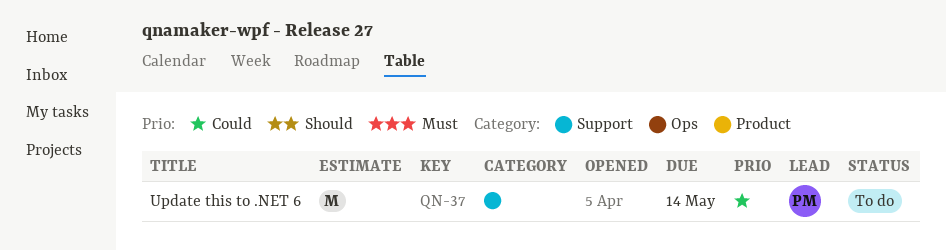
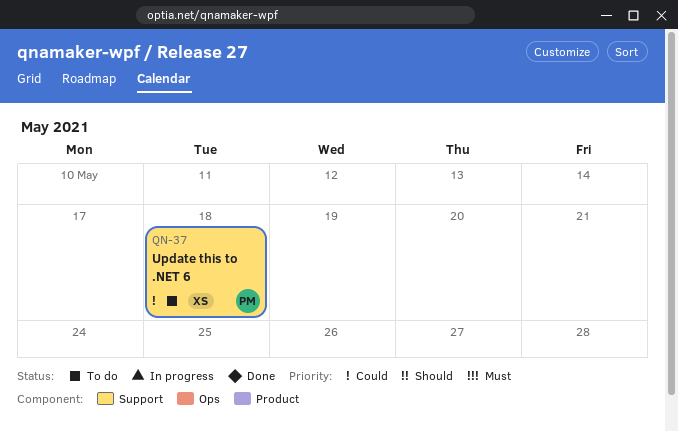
QN-37, estimate: M -> XS
QN-37, due: May 14 -> May 18

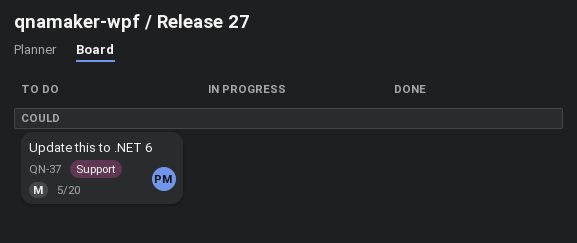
QN-37, estimate: XS -> M
QN-37, due: May 18 -> May 20

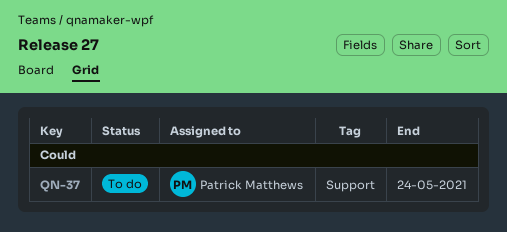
QN-37, due: May 20 -> May 24

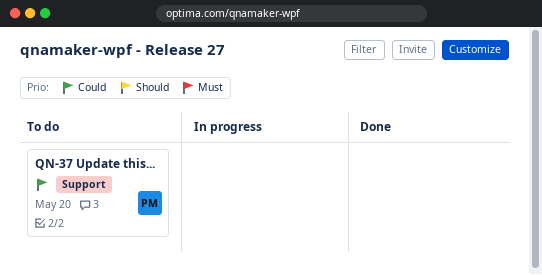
QN-37, due: May 24 -> May 20

